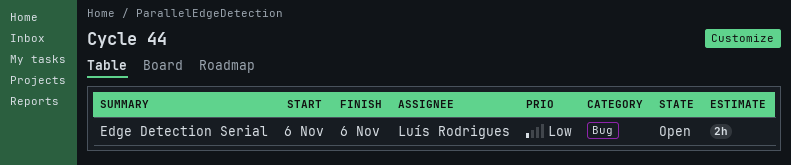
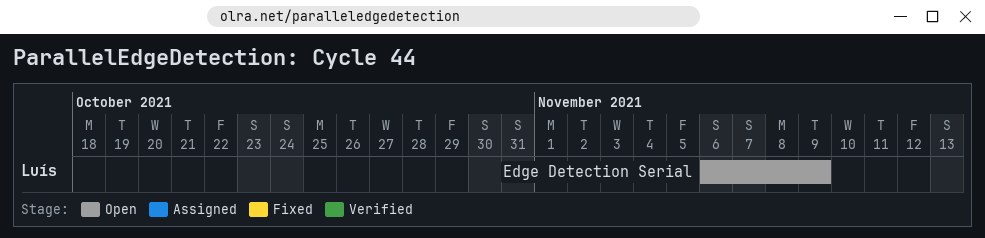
Edge Detection Serial, due: Nov 6 -> Nov 9

